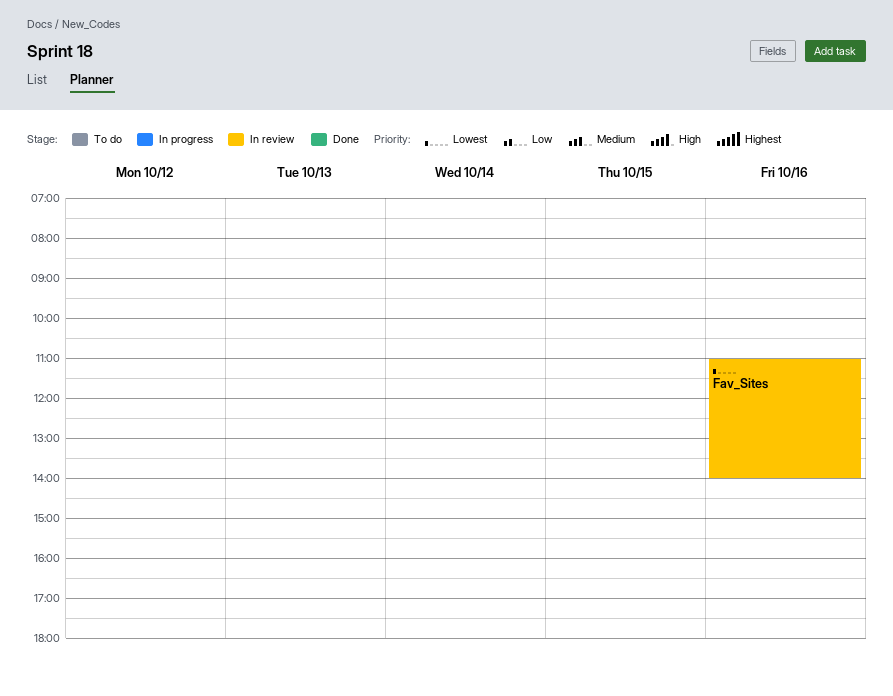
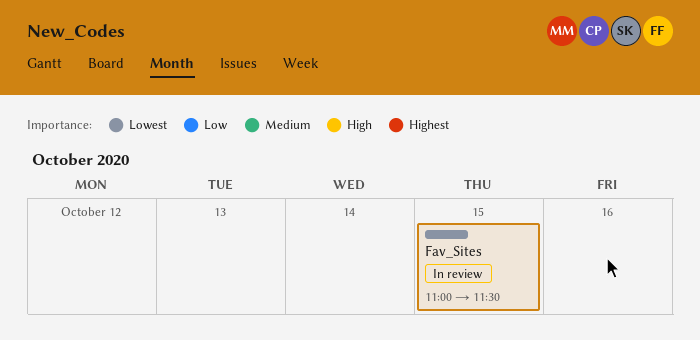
Fav_Sites, day: Oct 16 -> Oct 15
Fav_Sites, ends: 14:00 -> 11:30

